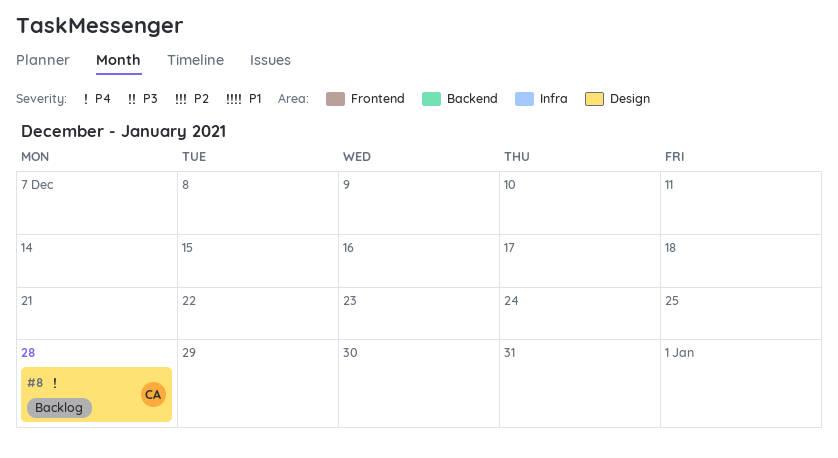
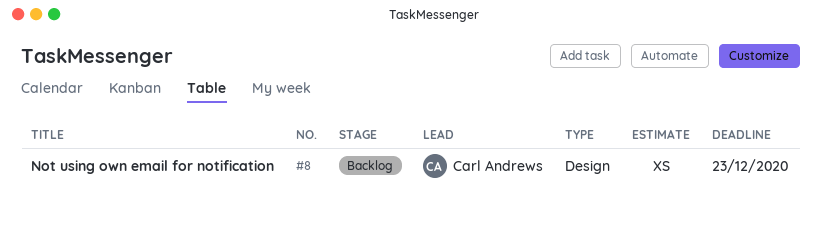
#8, due: Dec 28 -> Dec 23

